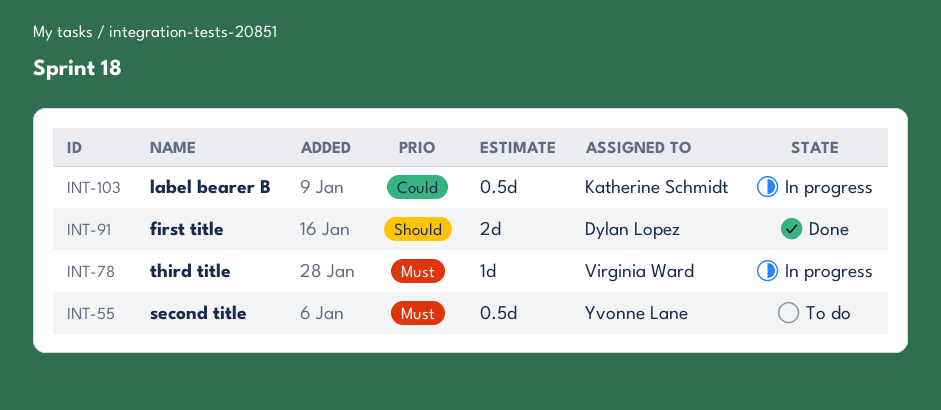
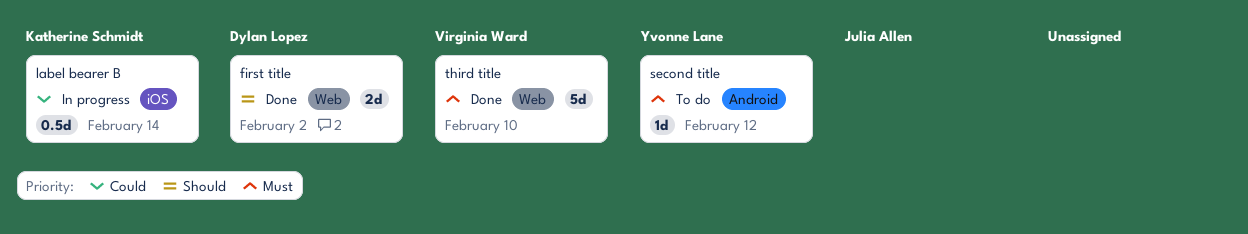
second title, estimate: 0.5d -> 1d
third title, status: In progress -> Done
third title, estimate: 1d -> 5d

